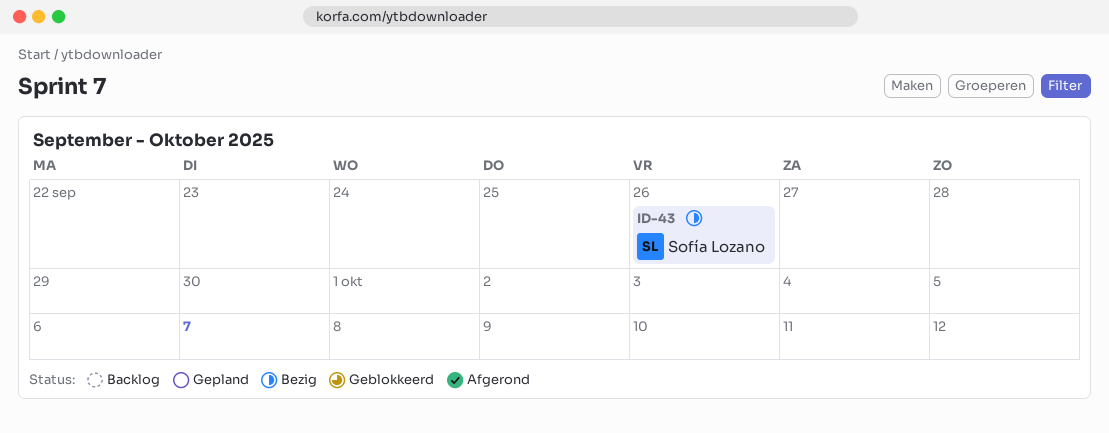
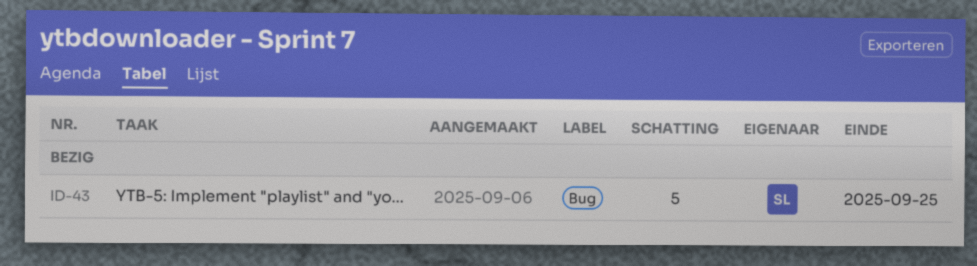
ID-43, due: Sep 26 -> Sep 25

